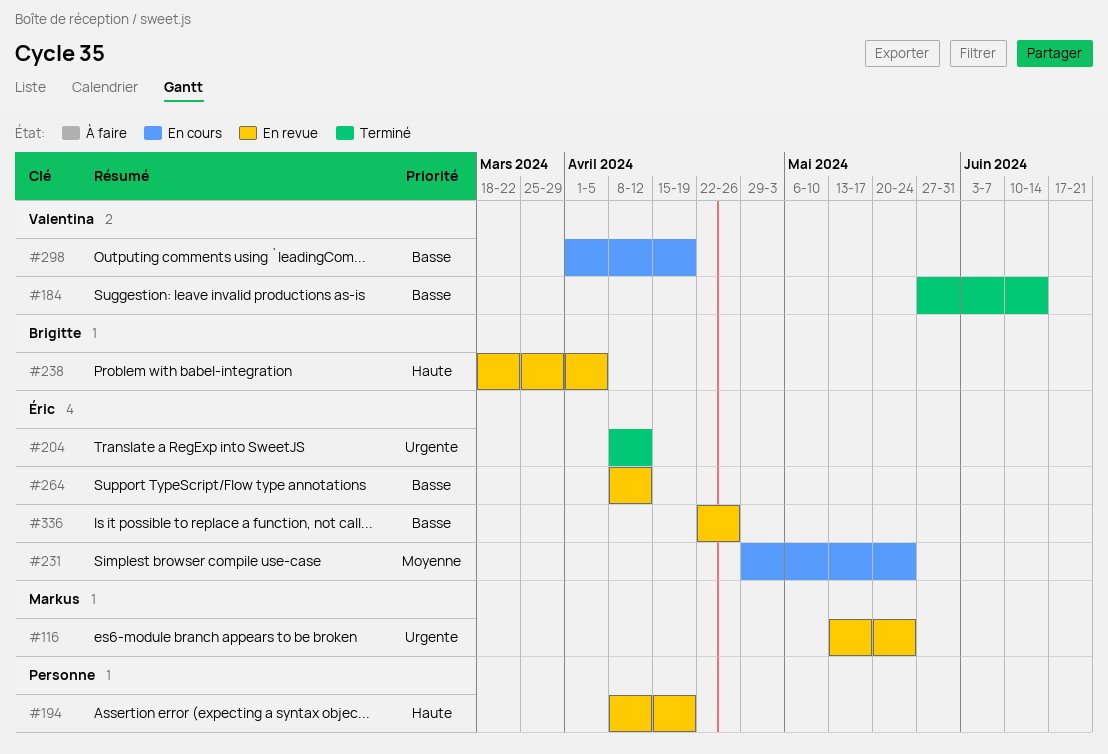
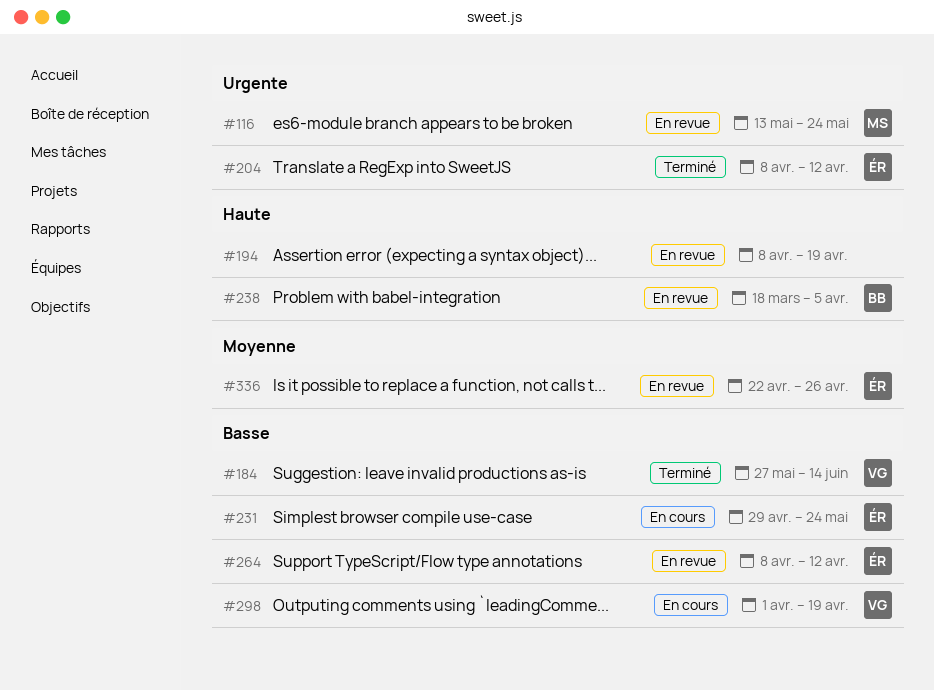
#231, priority: Moyenne -> Basse
#336, priority: Basse -> Moyenne

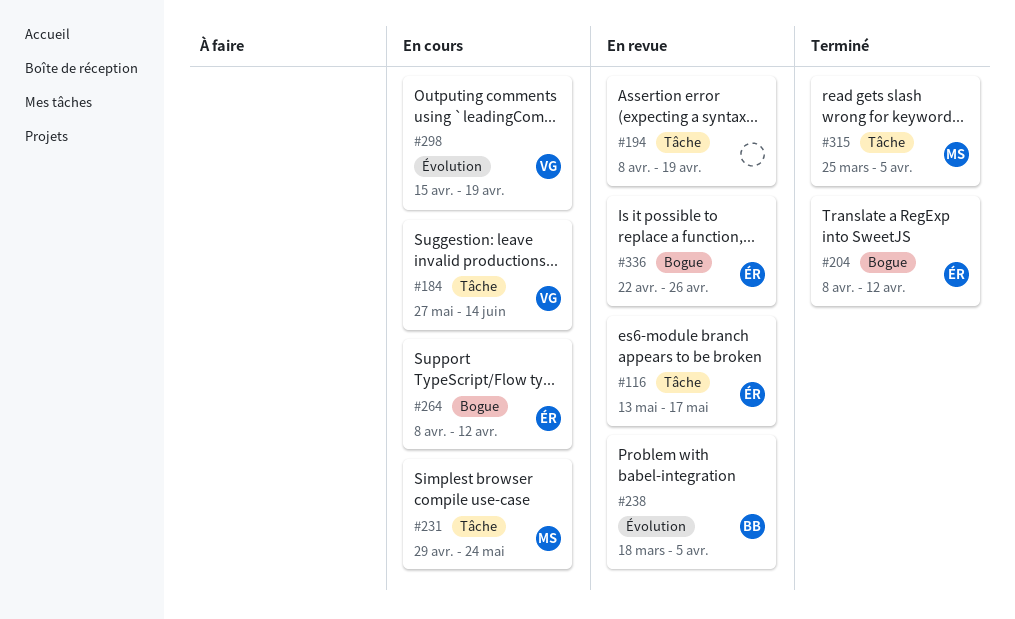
#116, owner: MS -> ÉR
#116, due: May 24 -> May 17
#184, status: Terminé -> En cours
#231, owner: ÉR -> MS
#264, status: En revue -> En cours
#298, start: Apr 1 -> Apr 15
#315: none -> present

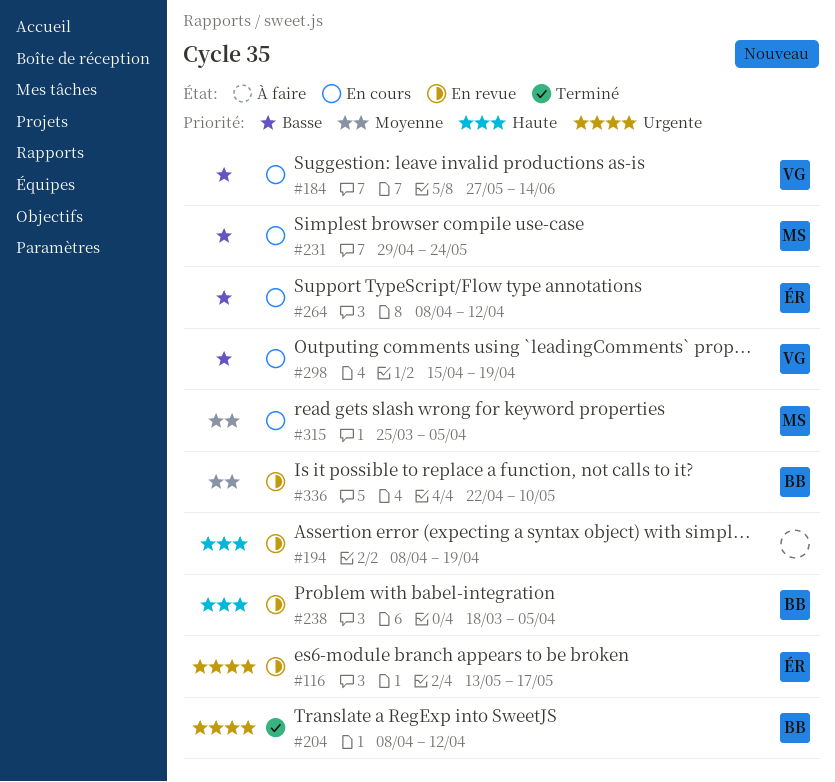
#204, owner: ÉR -> BB
#315, status: Terminé -> En cours
#336, owner: ÉR -> BB
#336, due: Apr 26 -> May 10

